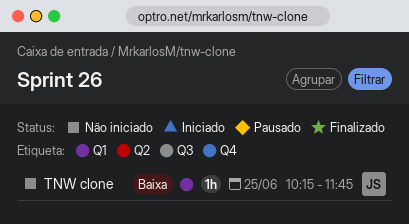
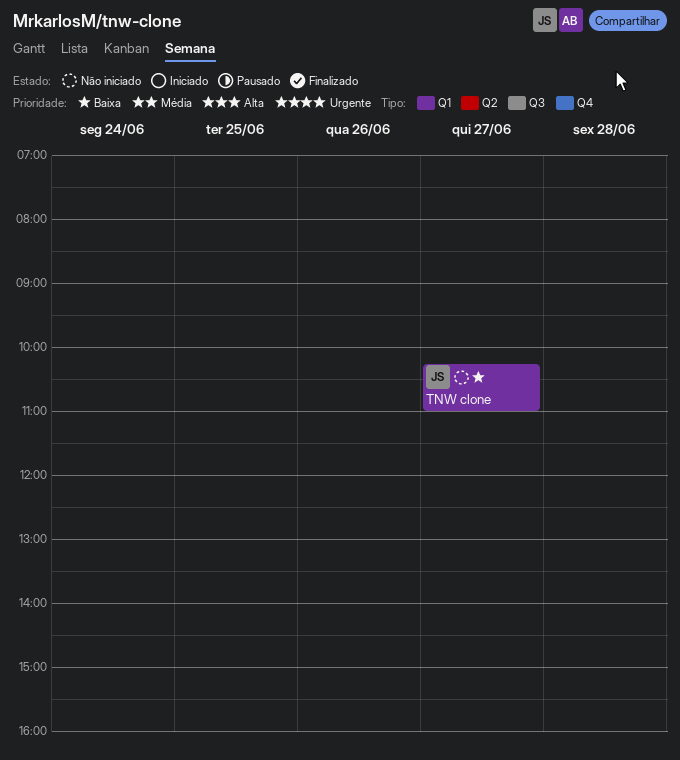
TNW clone, day: Jun 25 -> Jun 27
TNW clone, ends: 11:45 -> 11:00

